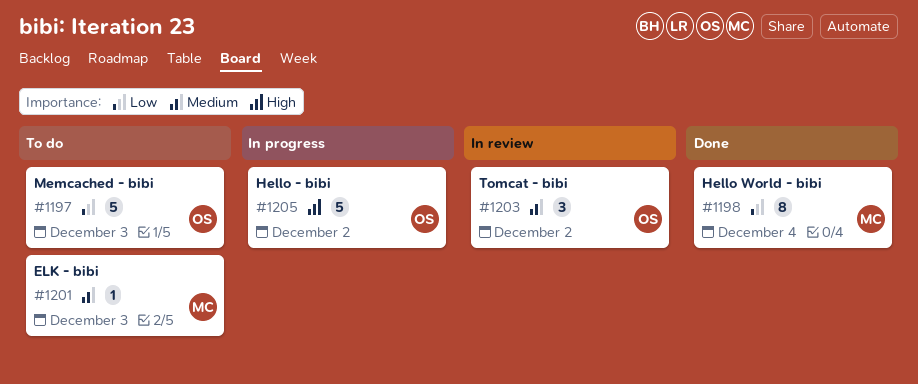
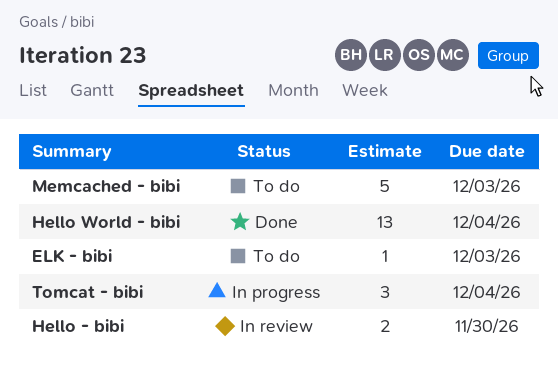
Hello - bibi, status: In progress -> In review
Hello - bibi, estimate: 5 -> 2
Hello - bibi, due: Dec 2 -> Nov 30
Hello World - bibi, estimate: 8 -> 13
Tomcat - bibi, status: In review -> In progress
Tomcat - bibi, due: Dec 2 -> Dec 4

